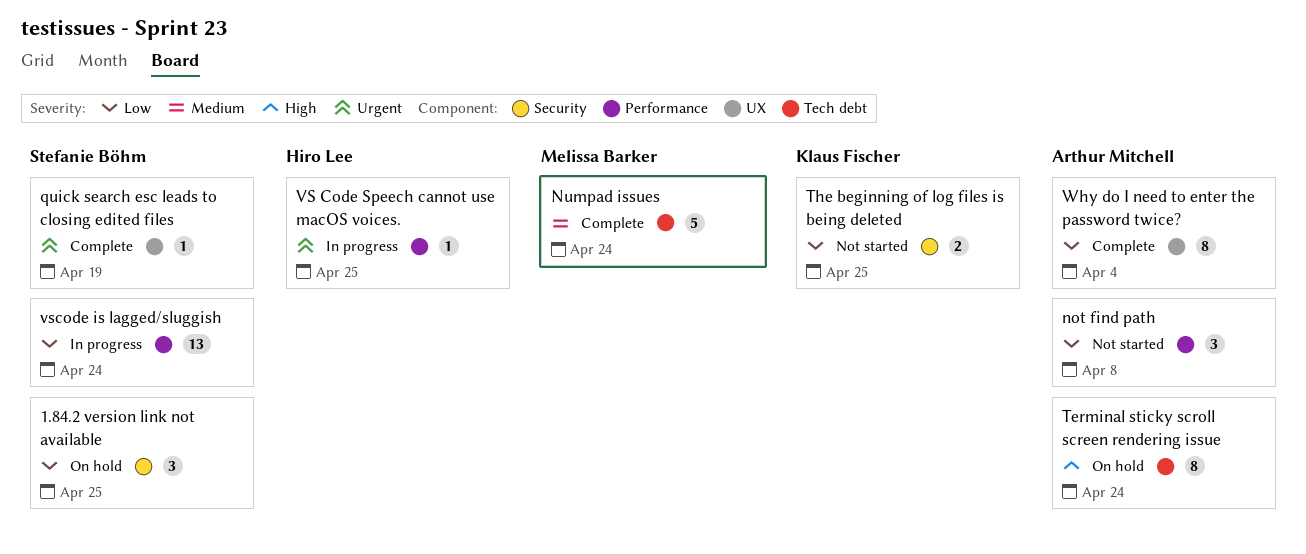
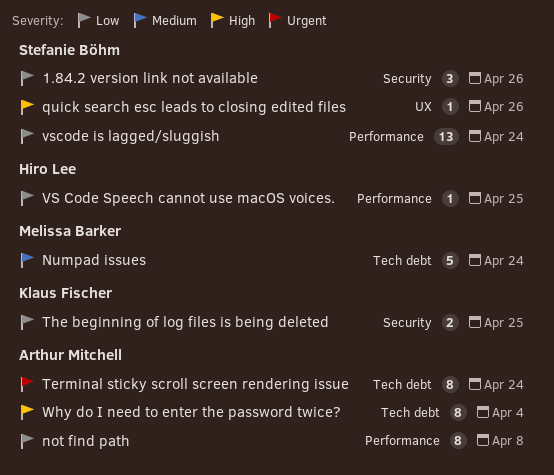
1.84.2 version link not available, due: Apr 25 -> Apr 26
not find path, estimate: 3 -> 8
quick search esc leads to closing edited files, priority: Urgent -> High
quick search esc leads to closing edited files, due: Apr 19 -> Apr 26
Terminal sticky scroll screen rendering issue, priority: High -> Urgent
VS Code Speech cannot use macOS voices., priority: Urgent -> Low
Why do I need to enter the password twice?, priority: Low -> High
Why do I need to enter the password twice?, label: UX -> Tech debt

